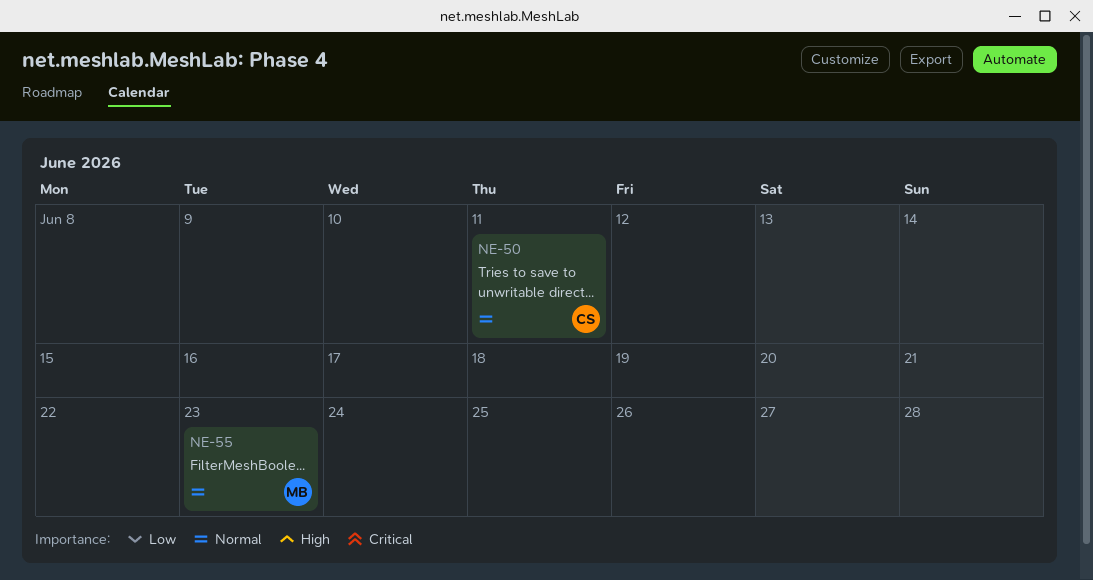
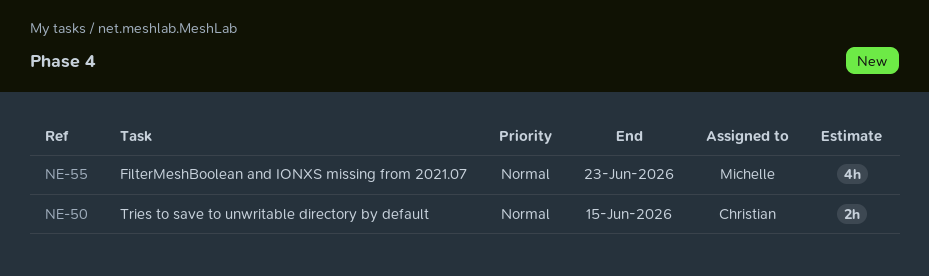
NE-50, due: Jun 11 -> Jun 15

